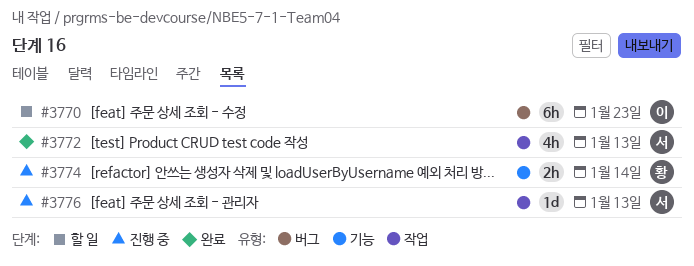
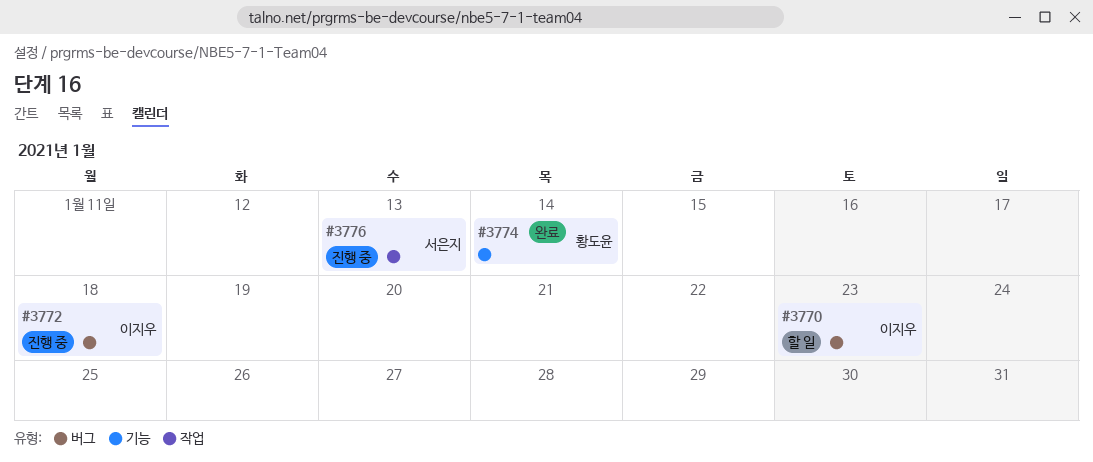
#3772, status: 완료 -> 진행 중
#3772, owner: 서은지 -> 이지우
#3772, label: 작업 -> 버그
#3772, due: Jan 13 -> Jan 18
#3774, status: 진행 중 -> 완료

